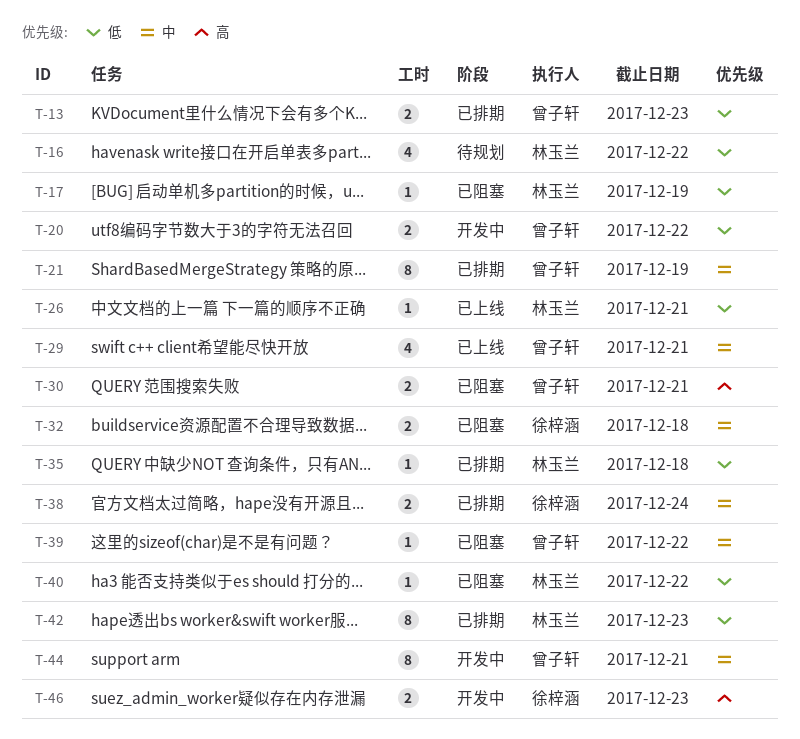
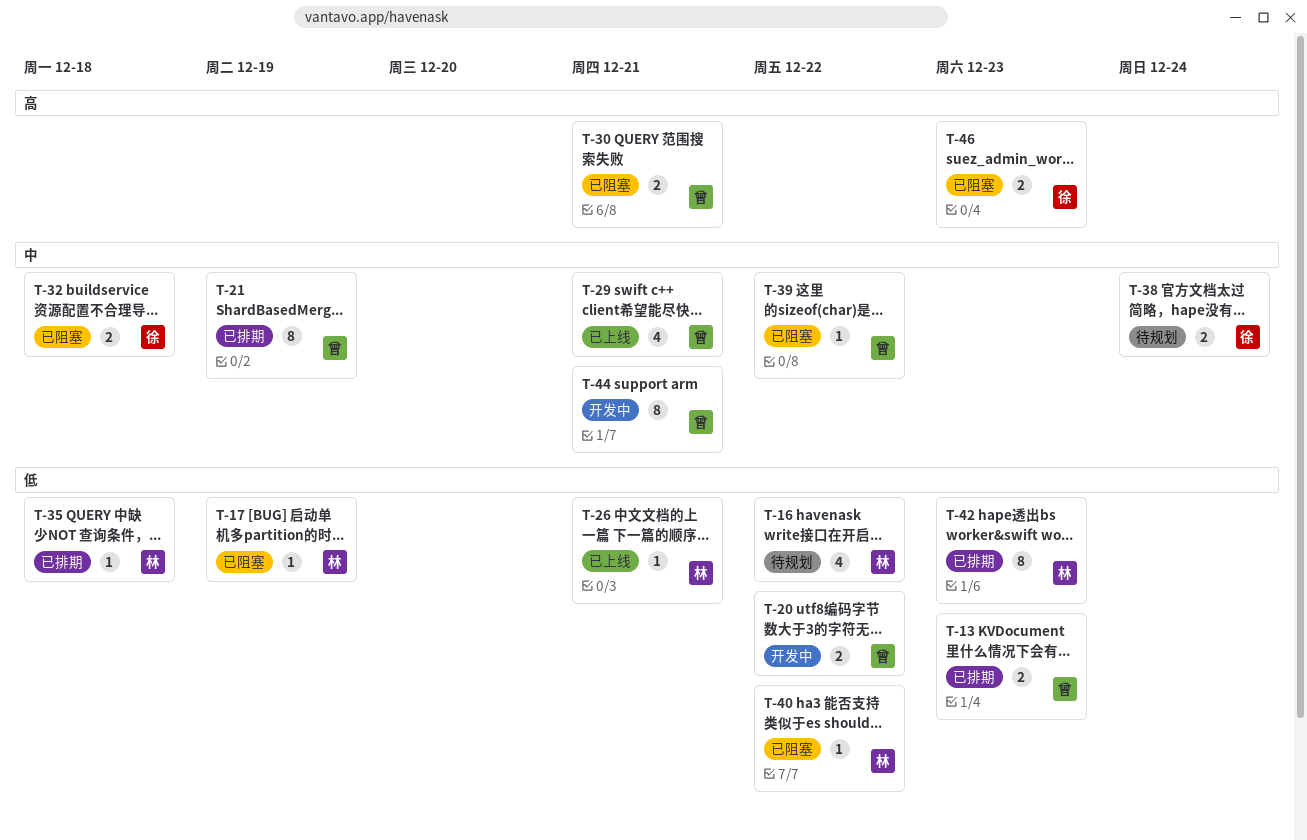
T-38, status: 已排期 -> 待规划
T-46, status: 开发中 -> 已阻塞

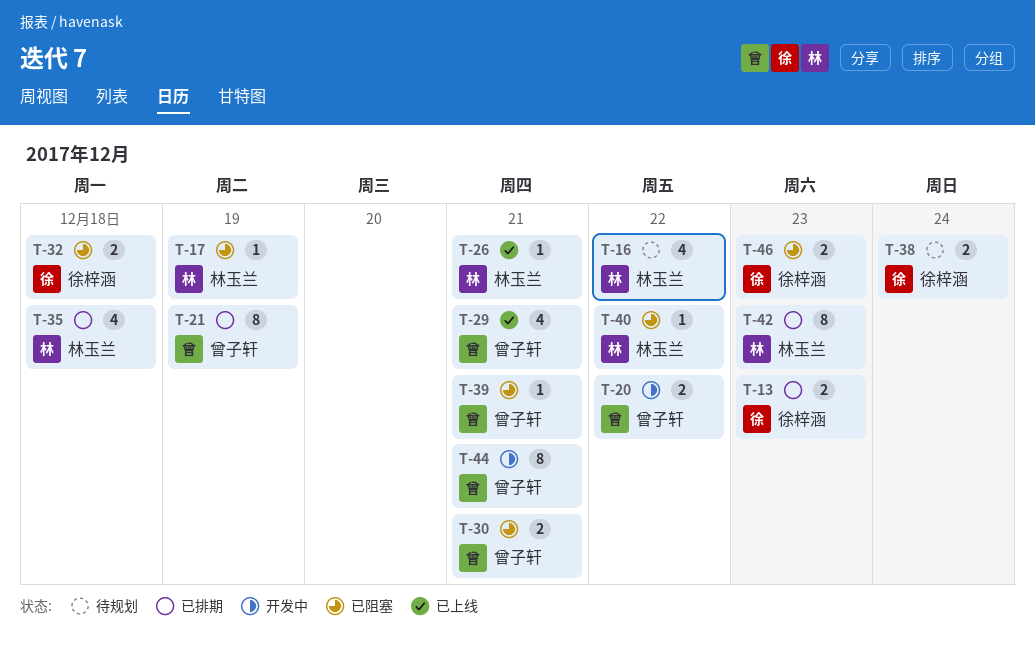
T-13, owner: 曾子轩 -> 徐梓涵
T-35, estimate: 1 -> 4
T-39, due: Dec 22 -> Dec 21

